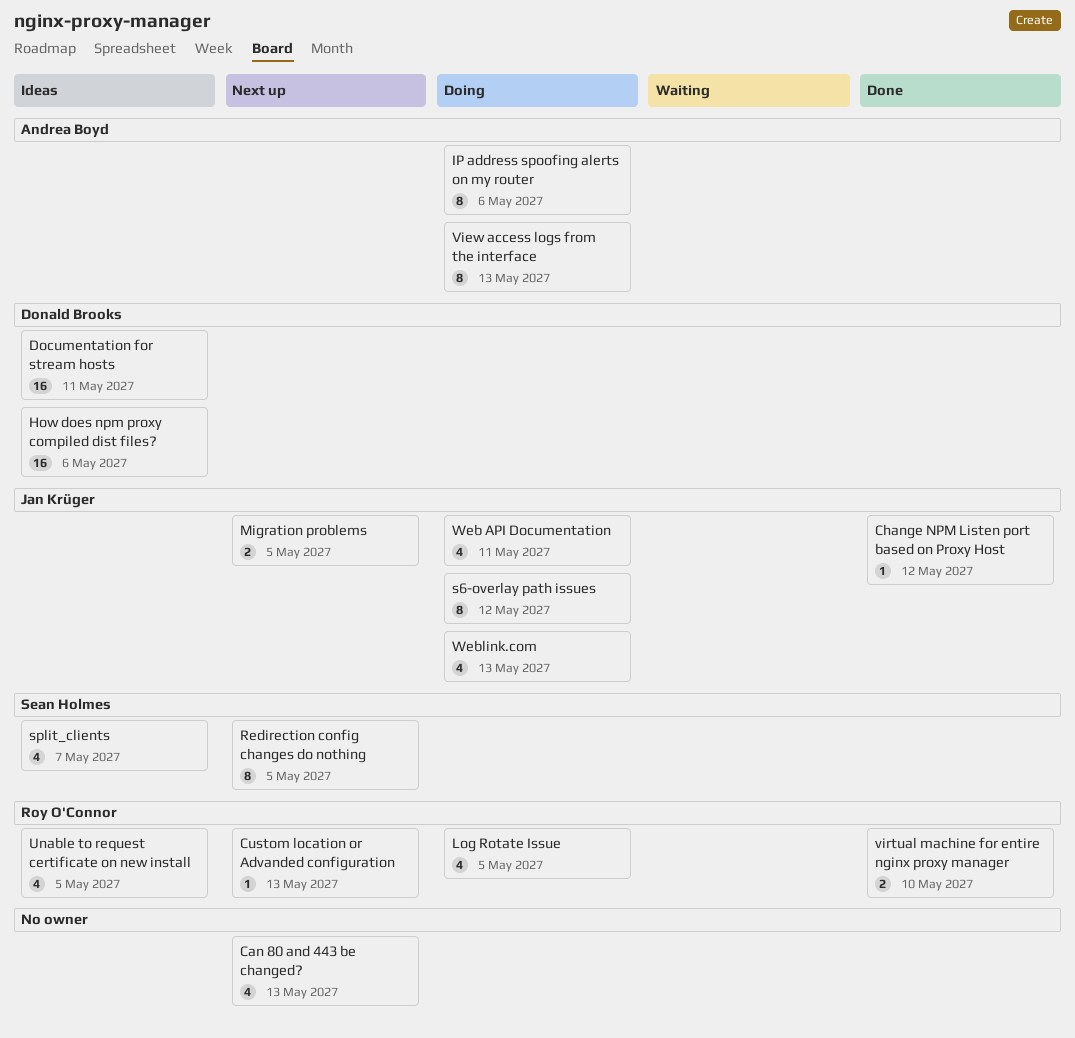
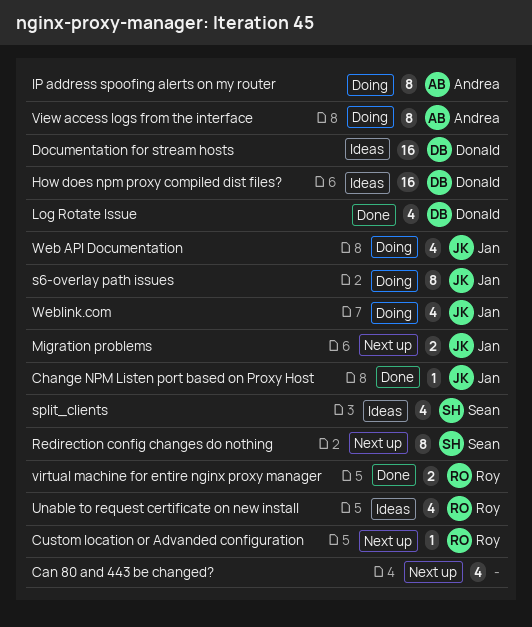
Log Rotate Issue, status: Doing -> Done
Log Rotate Issue, owner: Roy O'Connor -> Donald Brooks

